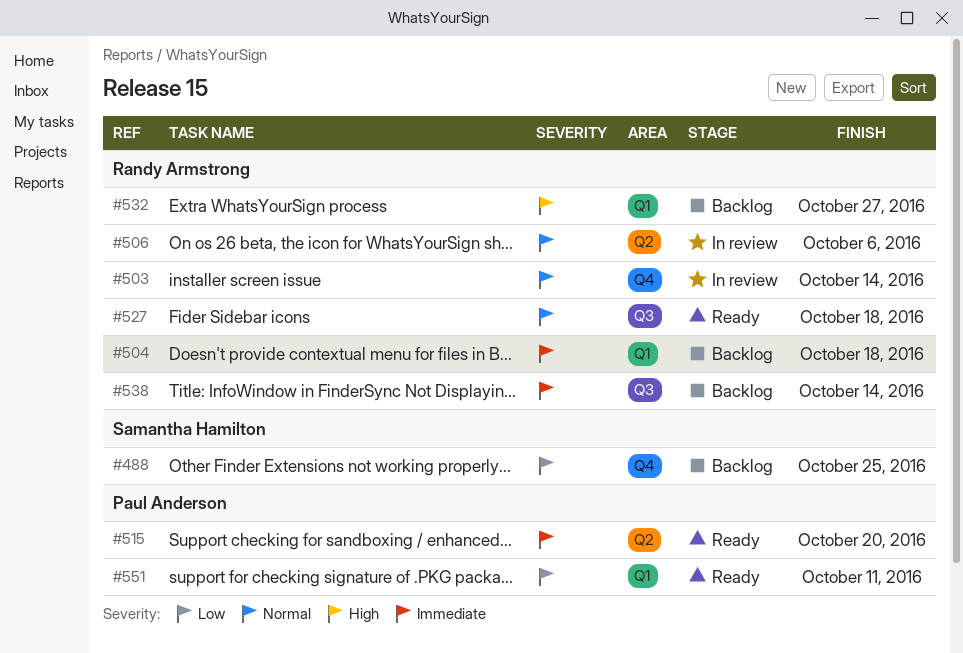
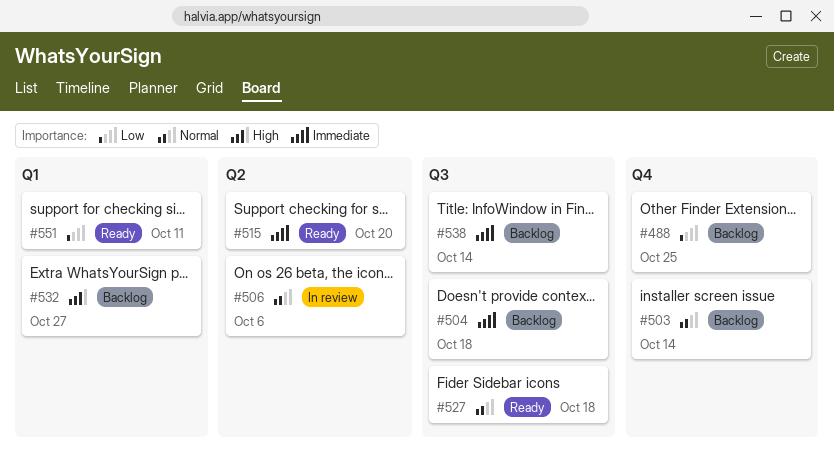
#503, status: In review -> Backlog
#504, label: Q1 -> Q3

